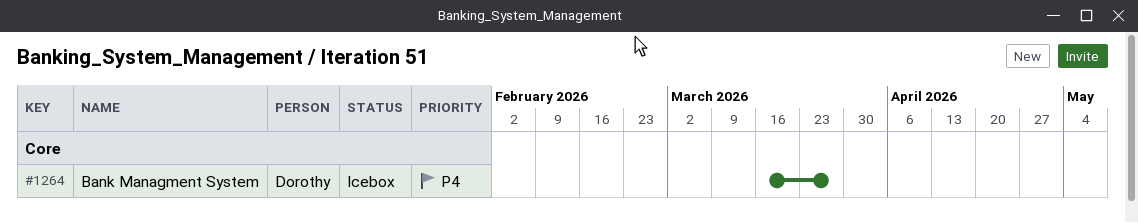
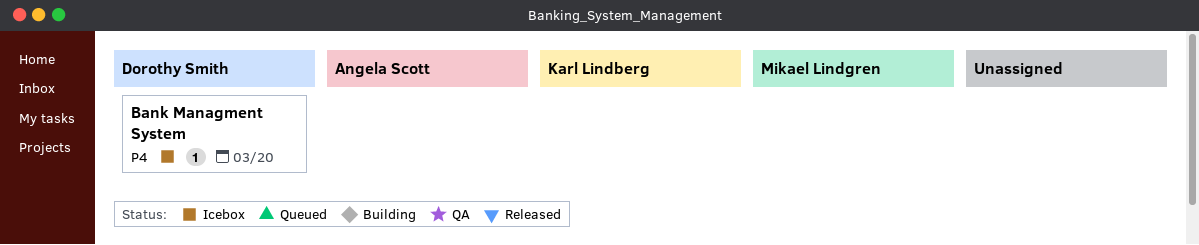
Bank Managment System, due: Mar 27 -> Mar 20

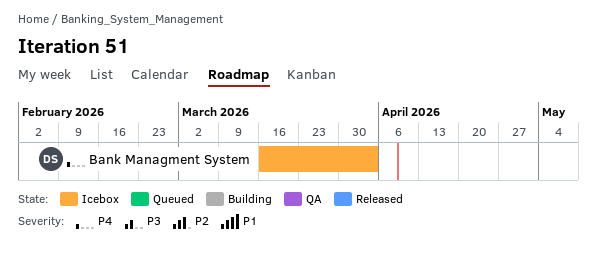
Bank Managment System, due: Mar 20 -> Apr 3

